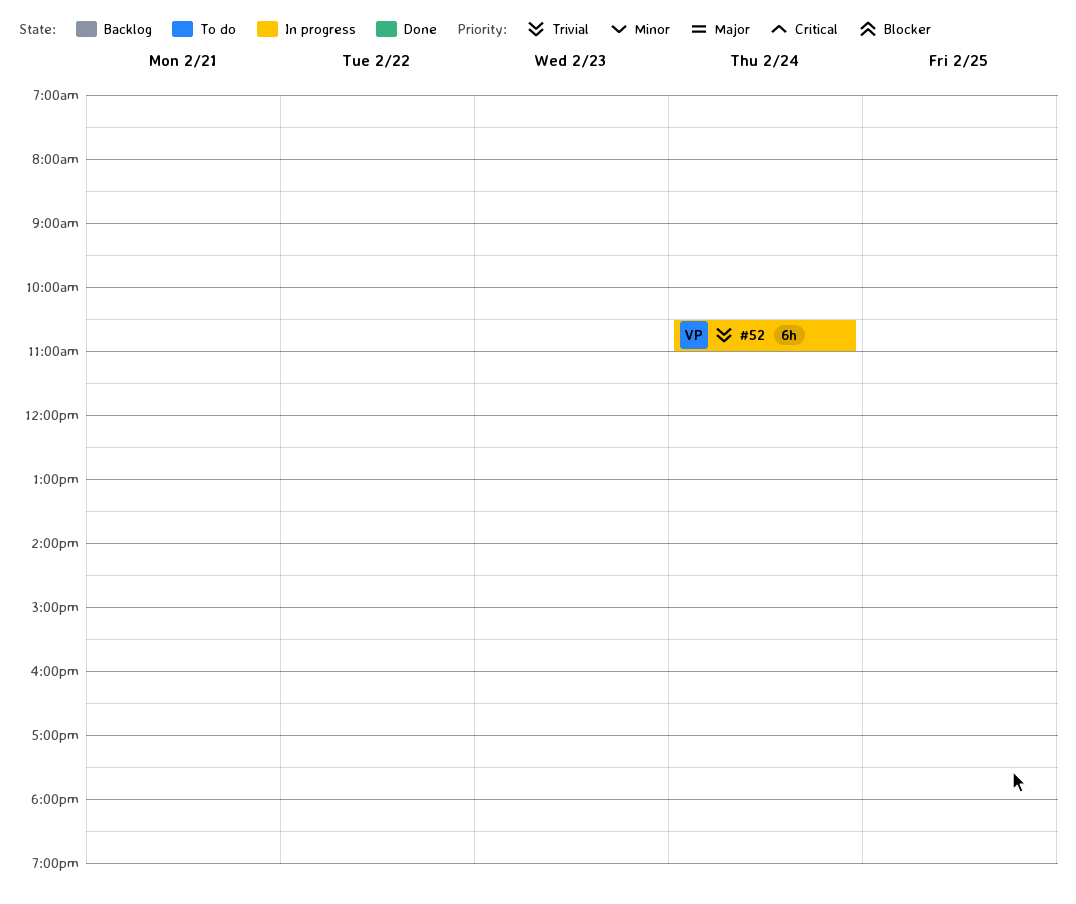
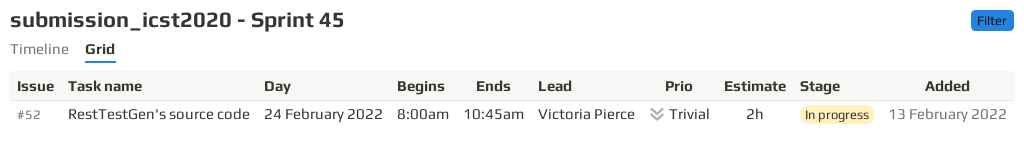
#52, estimate: 6h -> 2h
#52, begins: 10:30 -> 08:00
#52, ends: 11:00 -> 10:45

